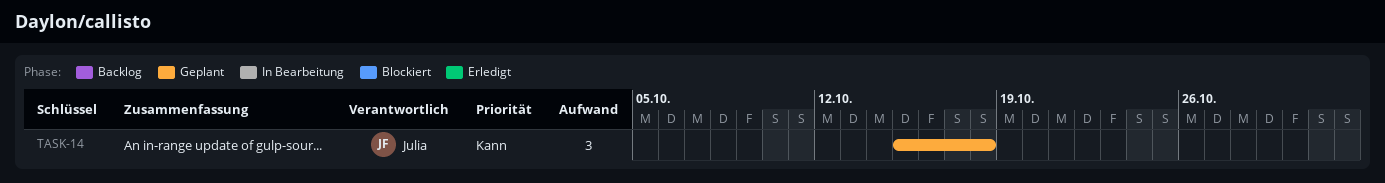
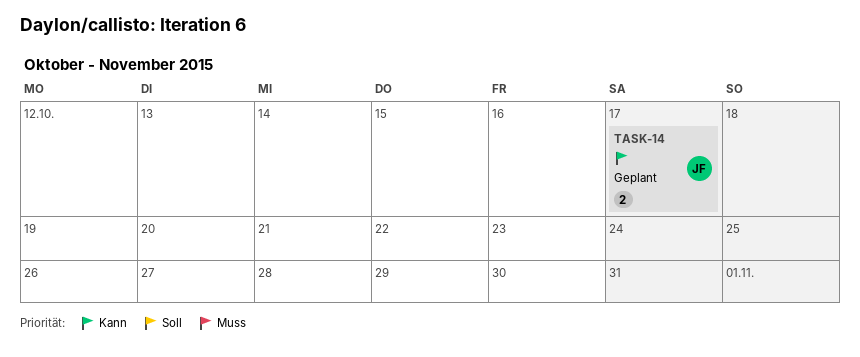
TASK-14, estimate: 3 -> 2
TASK-14, due: Oct 18 -> Oct 17

